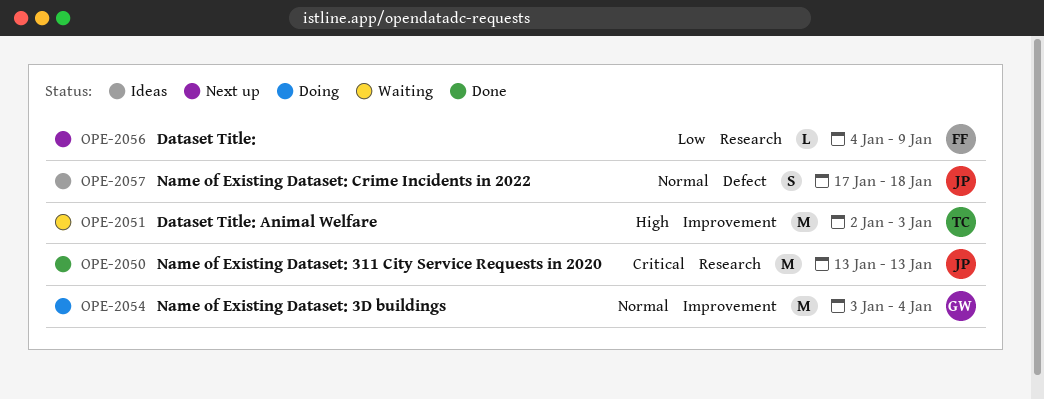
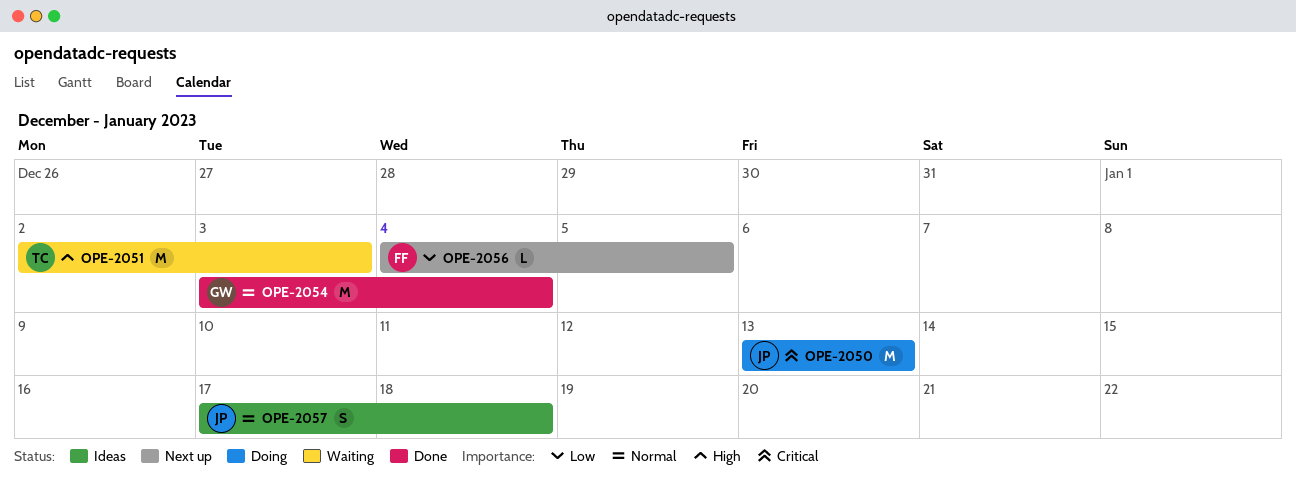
OPE-2050, status: Done -> Doing
OPE-2054, status: Doing -> Done
OPE-2056, due: Jan 9 -> Jan 5

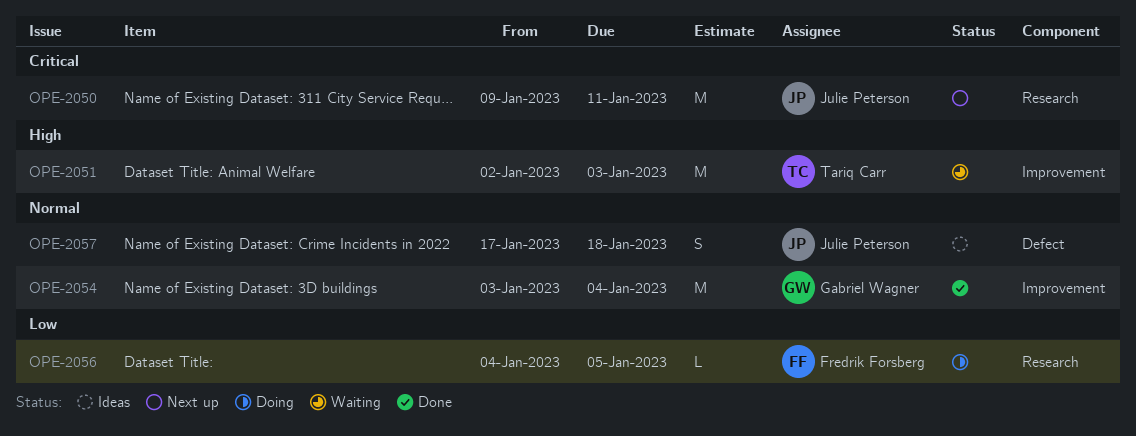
OPE-2050, status: Doing -> Next up
OPE-2050, start: Jan 13 -> Jan 9
OPE-2050, due: Jan 13 -> Jan 11
OPE-2056, status: Next up -> Doing

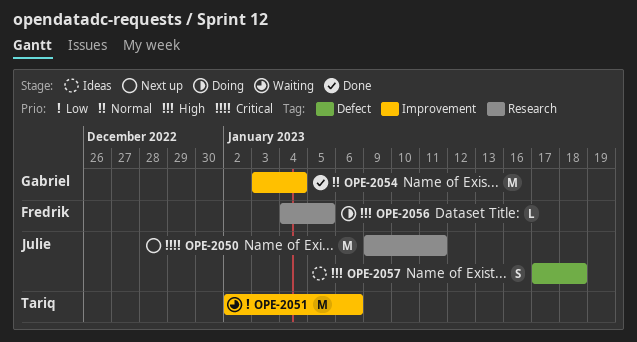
OPE-2051, priority: High -> Low
OPE-2051, due: Jan 3 -> Jan 6
OPE-2056, priority: Low -> High
OPE-2057, priority: Normal -> High

